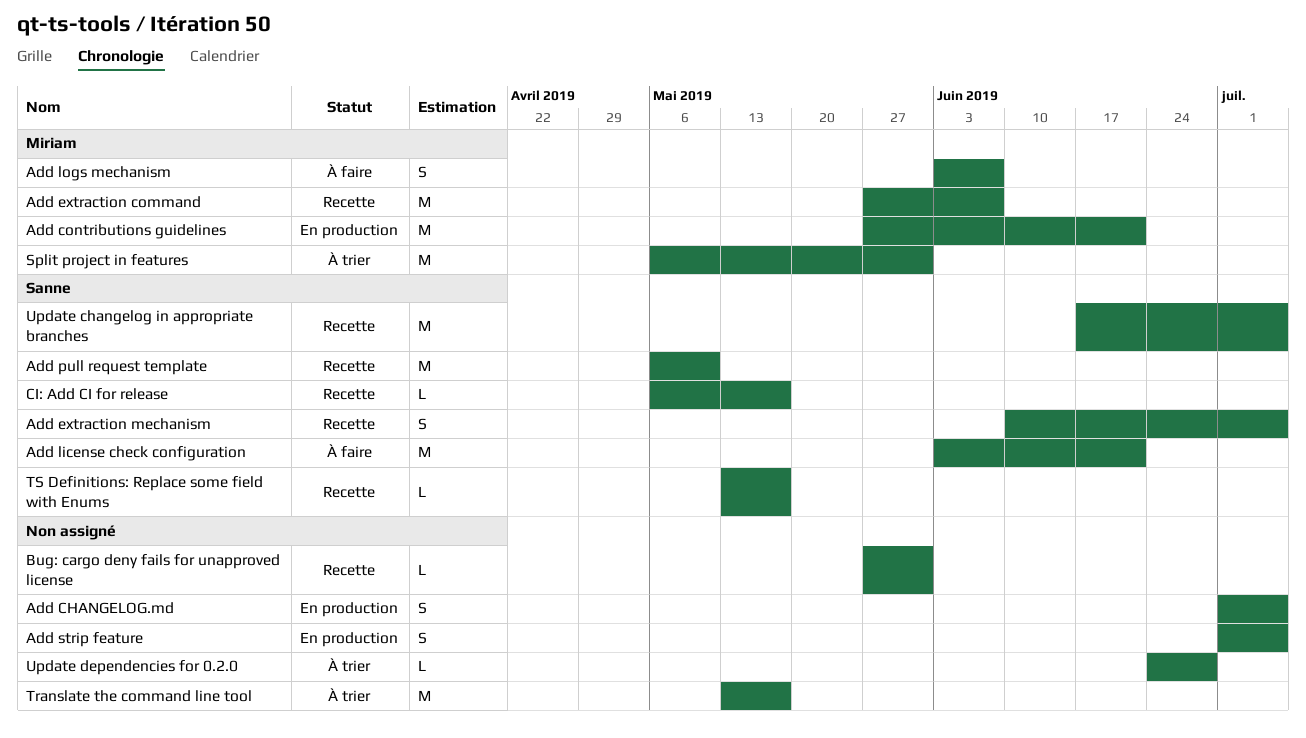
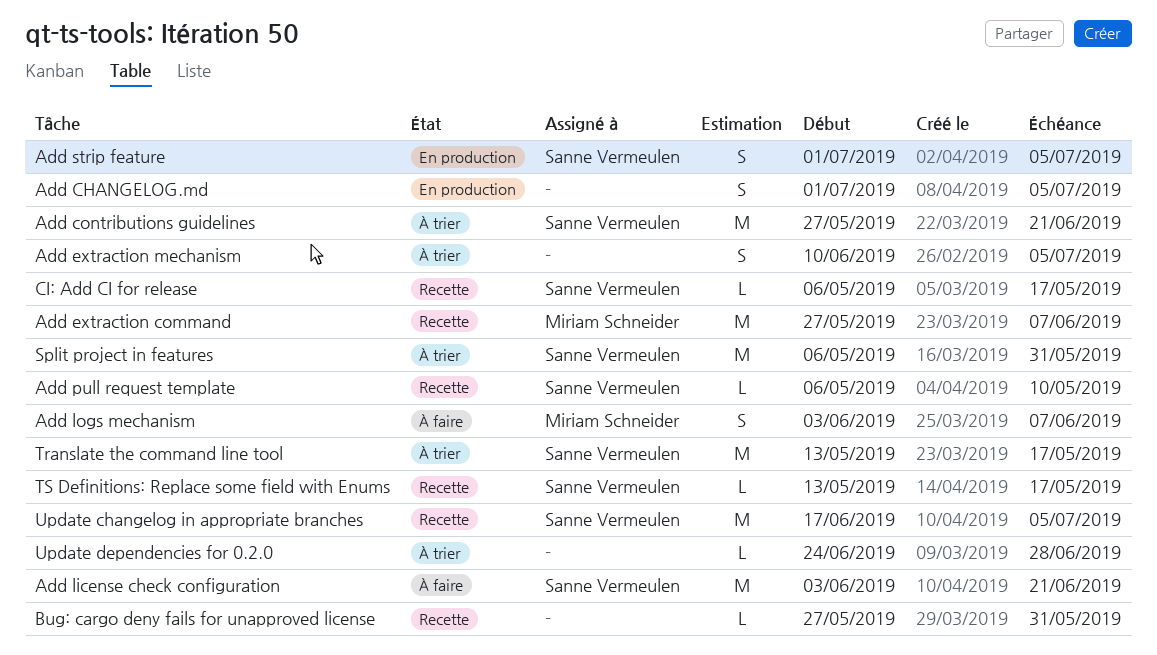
Add contributions guidelines, status: En production -> À trier
Add contributions guidelines, owner: Miriam Schneider -> Sanne Vermeulen
Add extraction mechanism, status: Recette -> À trier
Add extraction mechanism, owner: Sanne Vermeulen -> none
Add pull request template, estimate: M -> L
Add strip feature, owner: none -> Sanne Vermeulen
Split project in features, owner: Miriam Schneider -> Sanne Vermeulen
Translate the command line tool, owner: none -> Sanne Vermeulen

